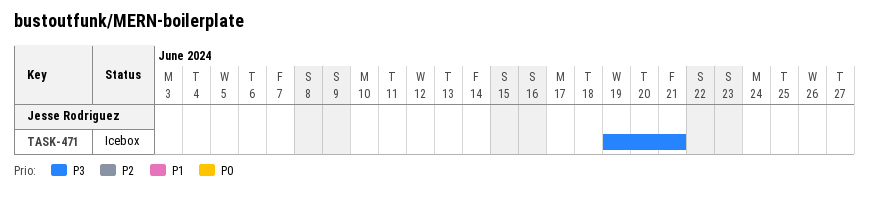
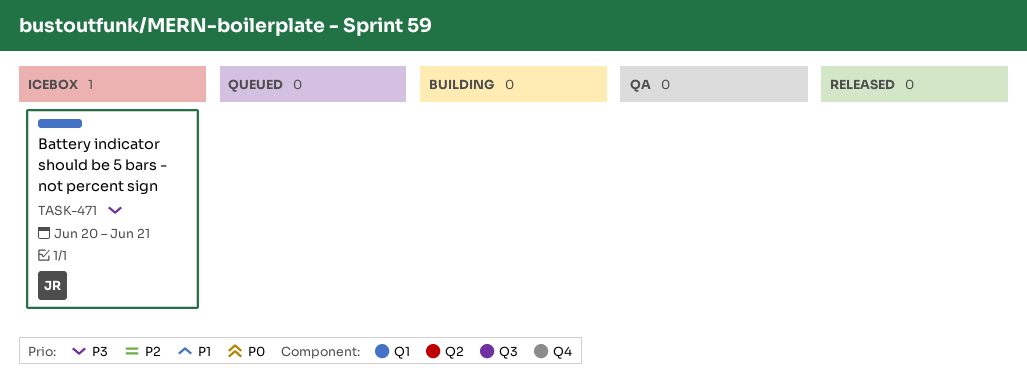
TASK-471, start: Jun 19 -> Jun 20

